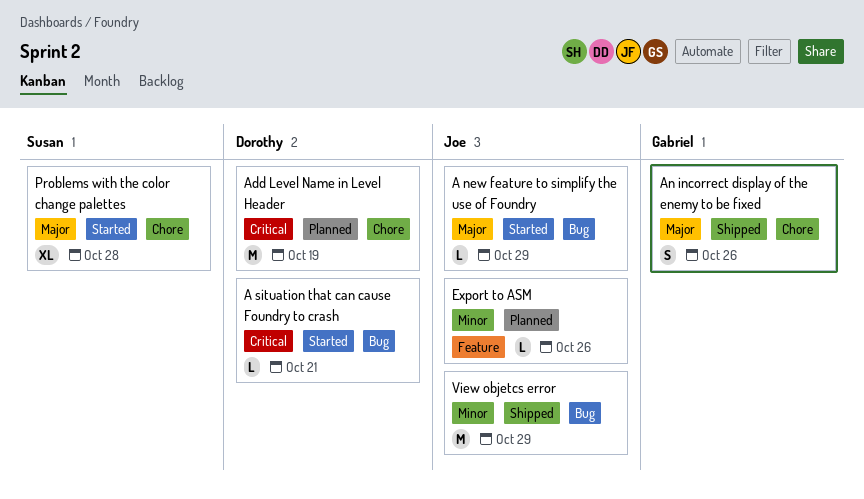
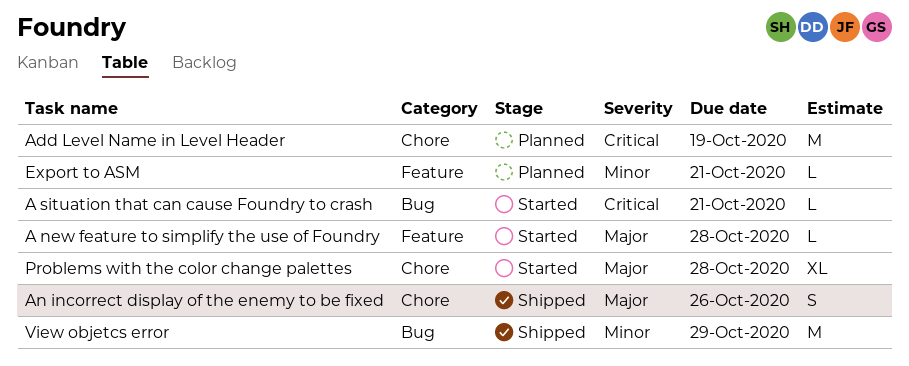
A new feature to simplify the use of Foundry, label: Bug -> Feature
A new feature to simplify the use of Foundry, due: Oct 29 -> Oct 28
Export to ASM, due: Oct 26 -> Oct 21

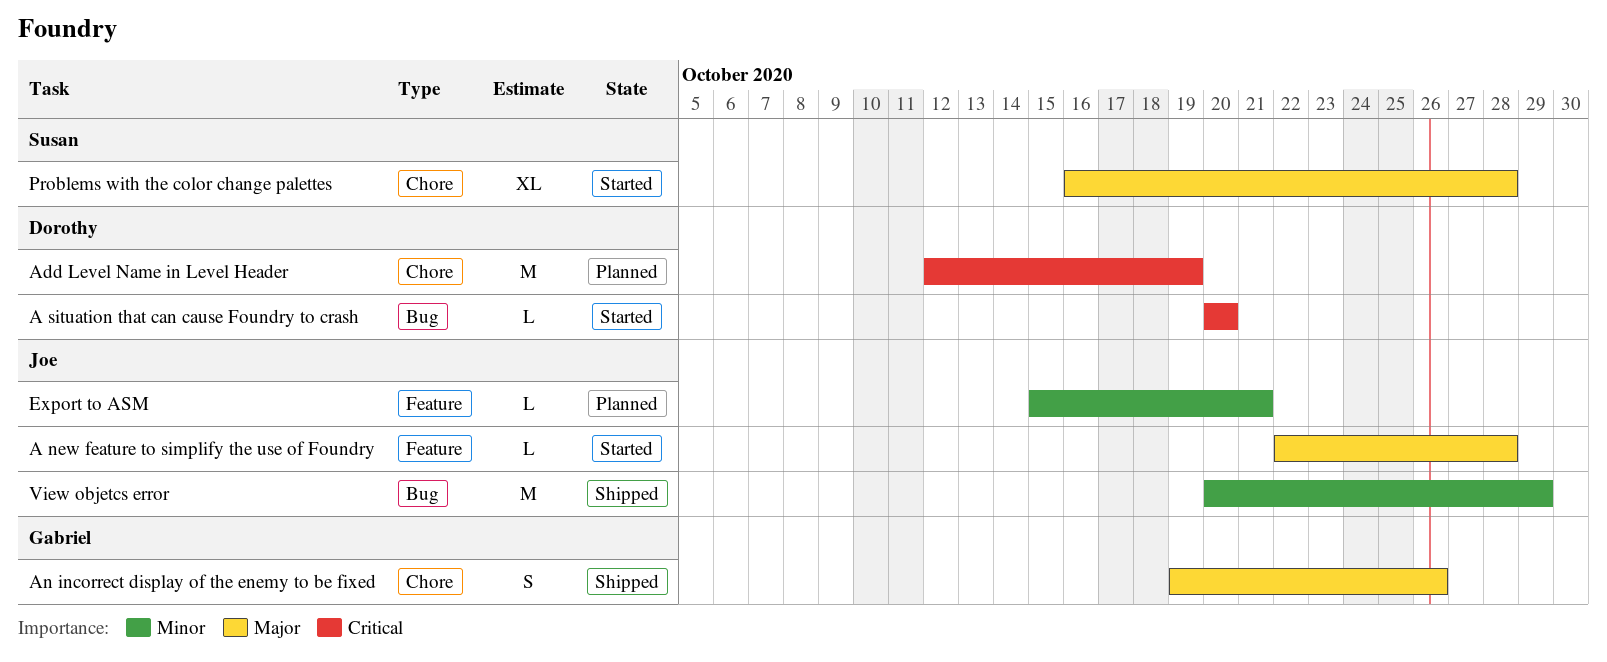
A situation that can cause Foundry to crash, due: Oct 21 -> Oct 20

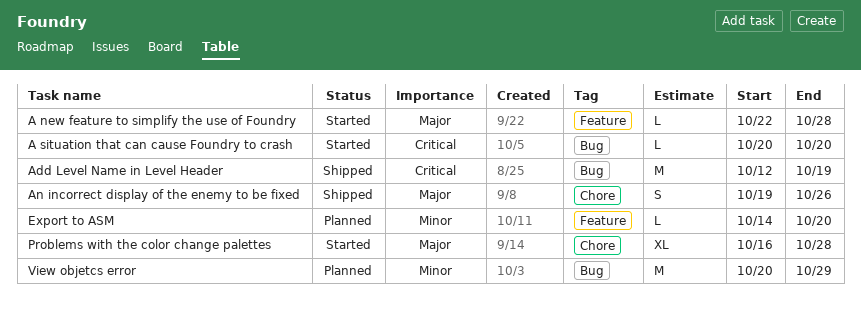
Add Level Name in Level Header, status: Planned -> Shipped
Add Level Name in Level Header, label: Chore -> Bug
Export to ASM, start: Oct 15 -> Oct 14
Export to ASM, due: Oct 21 -> Oct 20
View objetcs error, status: Shipped -> Planned

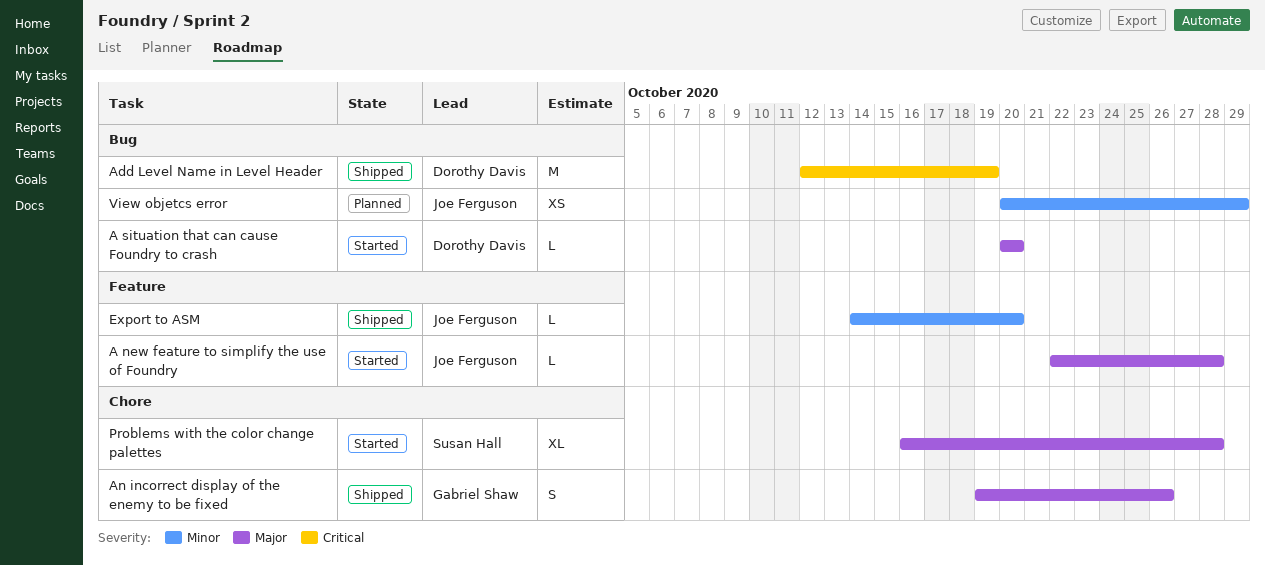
A situation that can cause Foundry to crash, priority: Critical -> Major
Export to ASM, status: Planned -> Shipped
View objetcs error, estimate: M -> XS

